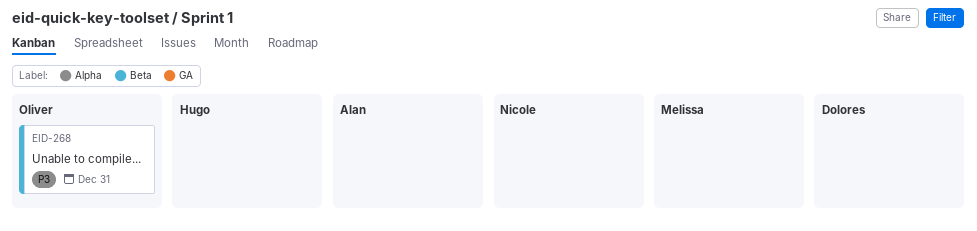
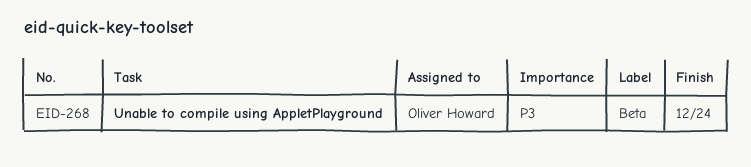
EID-268, due: Dec 31 -> Dec 24

